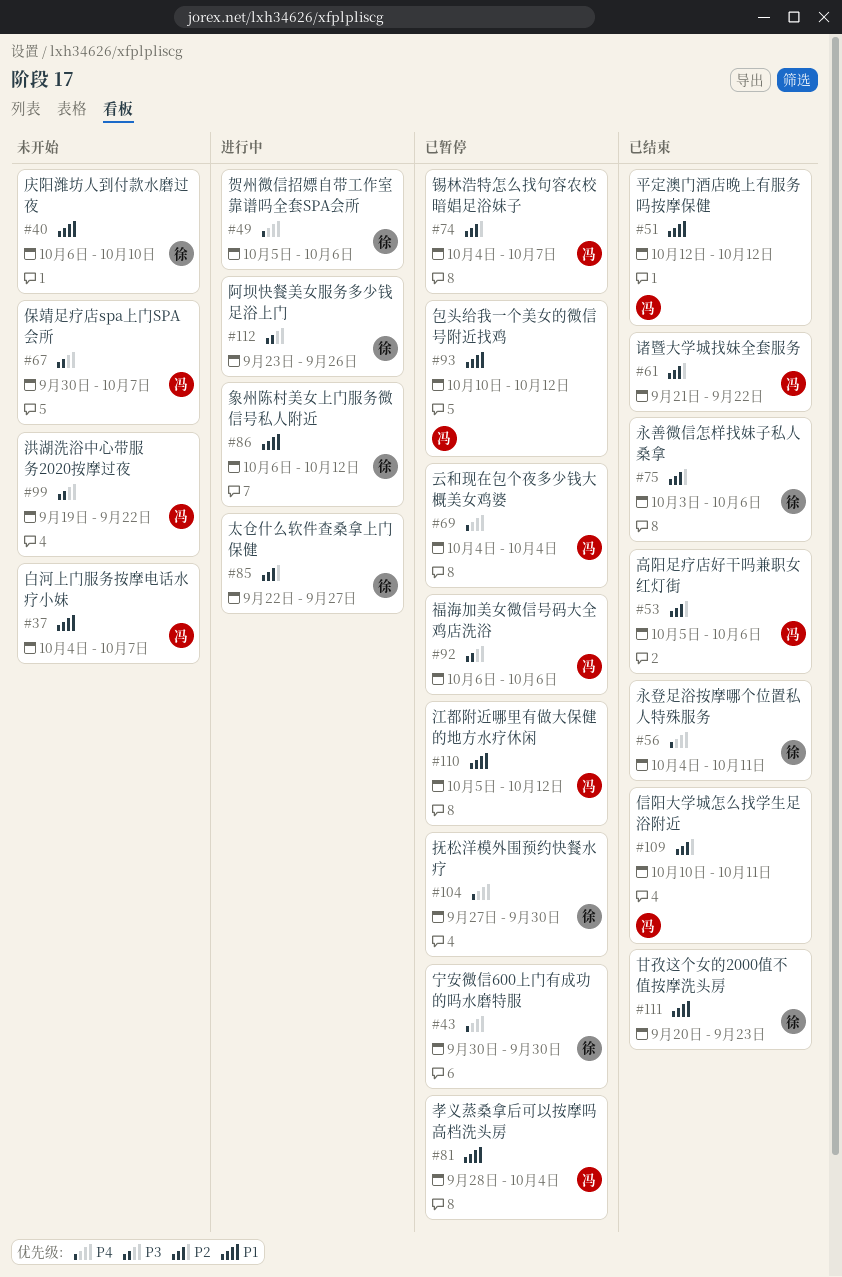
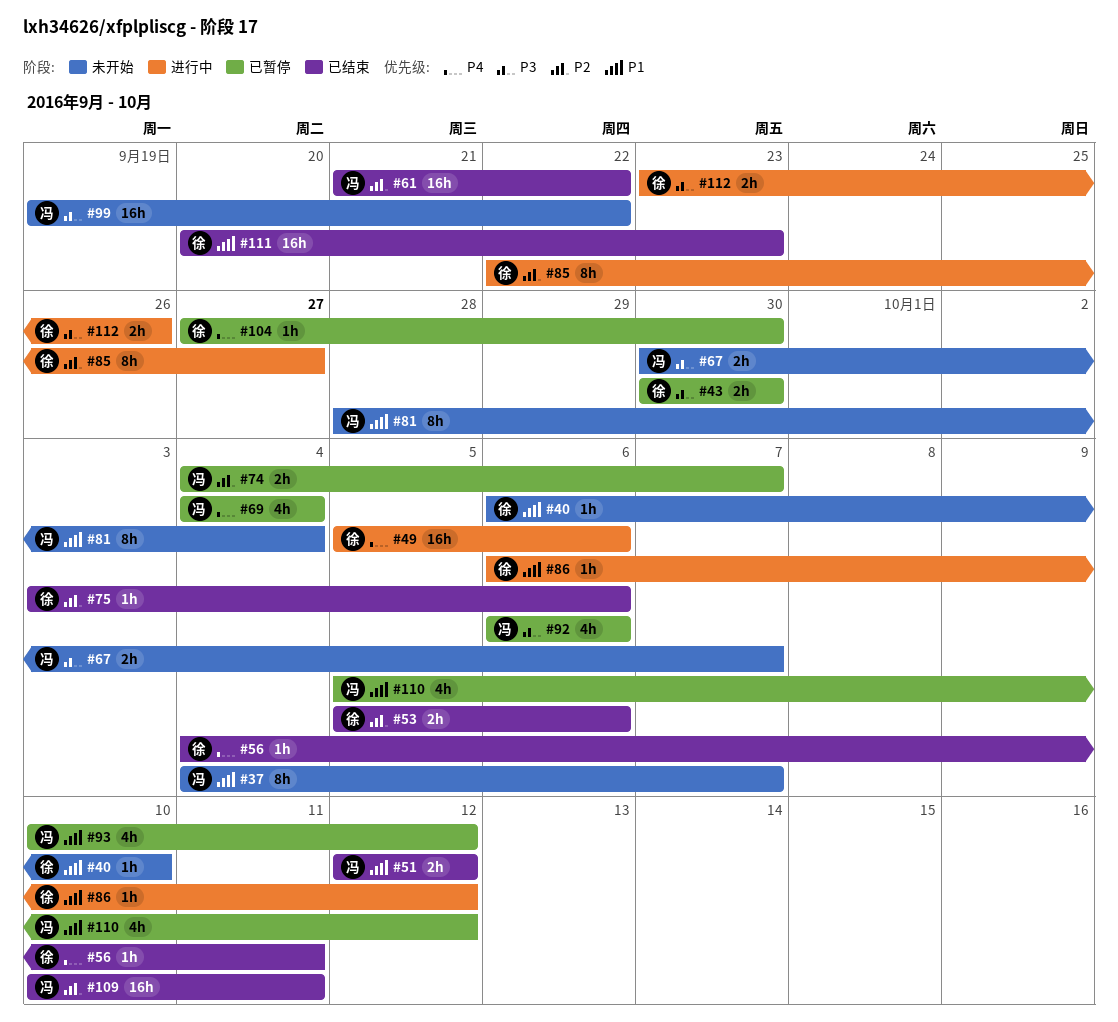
#43, priority: P4 -> P3
#53, owner: 冯 -> 徐
#81, status: 已暂停 -> 未开始

